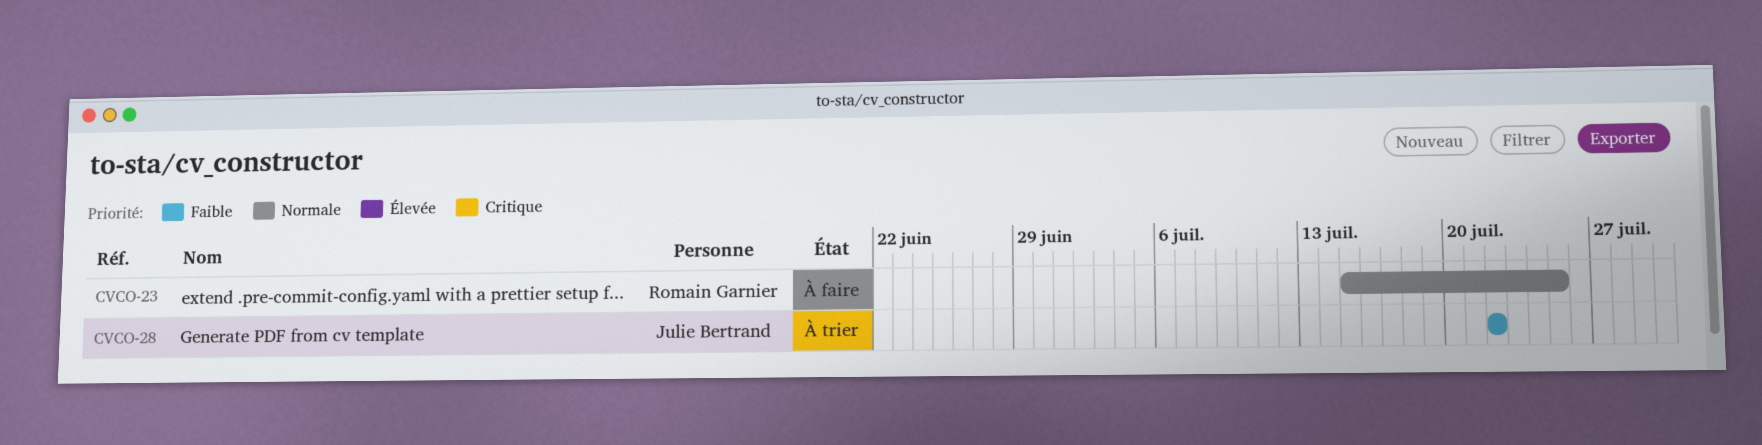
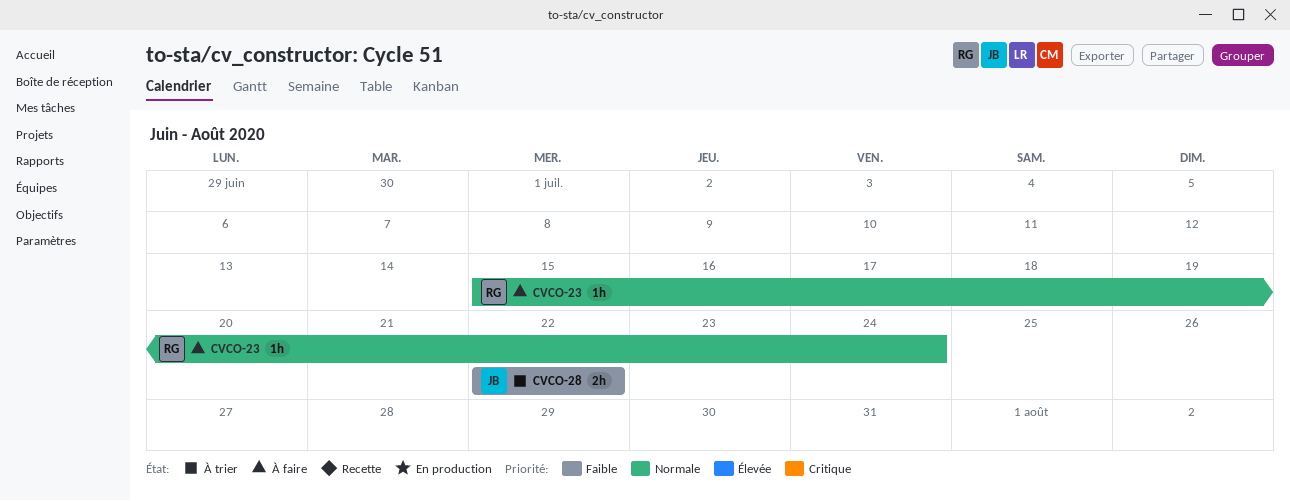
CVCO-23, due: Jul 25 -> Jul 24

